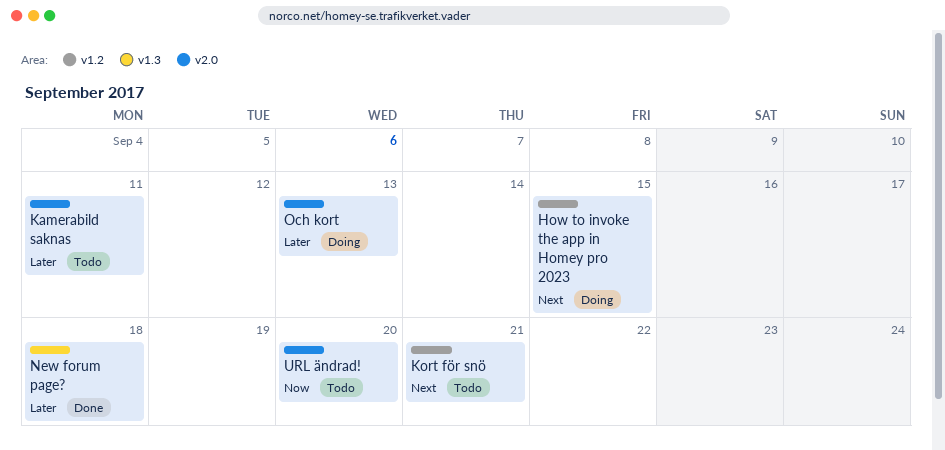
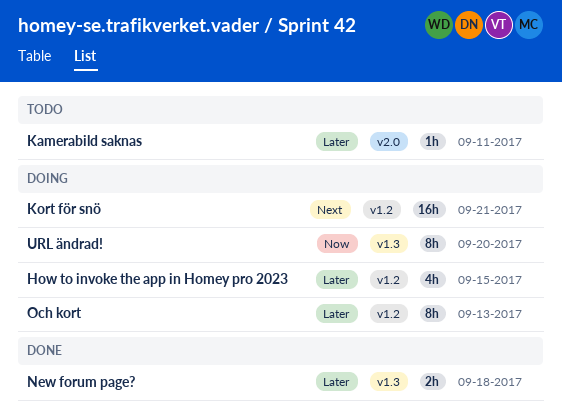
How to invoke the app in Homey pro 2023, priority: Next -> Later
Kort för snö, status: Todo -> Doing
Och kort, label: v2.0 -> v1.2
URL ändrad!, status: Todo -> Doing
URL ändrad!, label: v2.0 -> v1.3

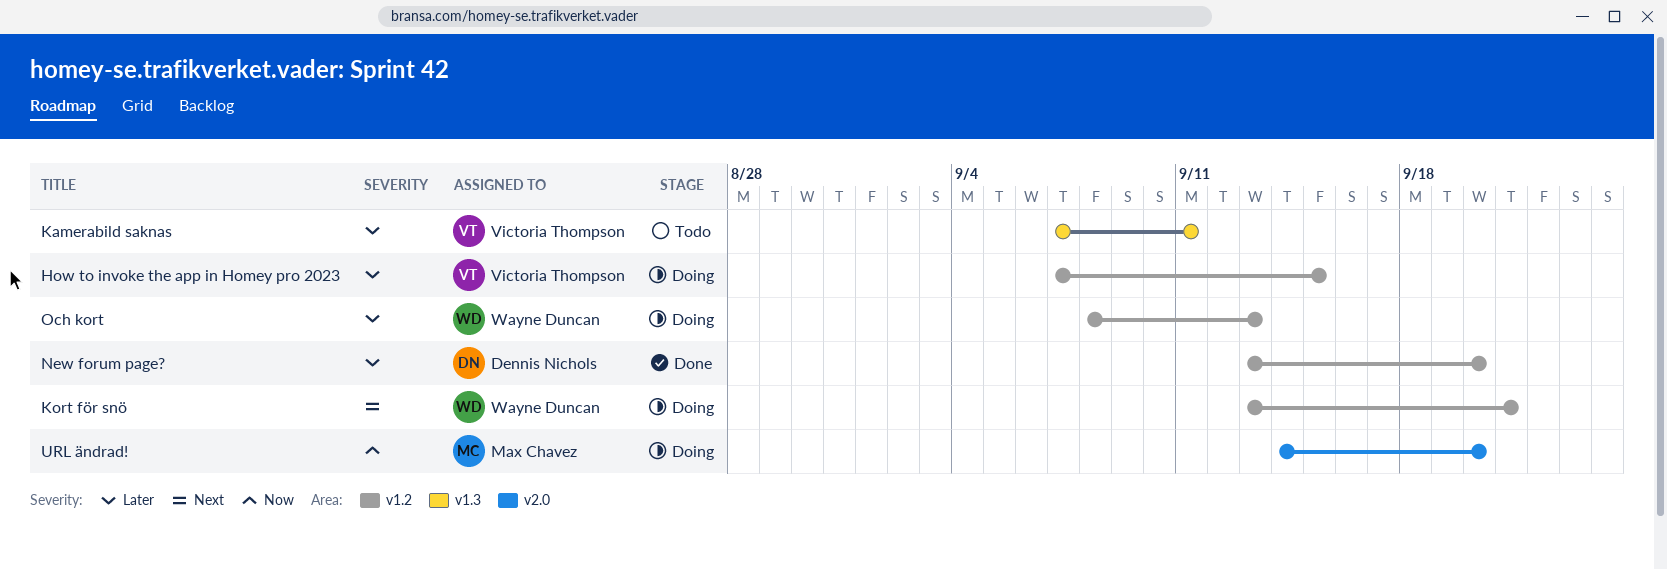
Kamerabild saknas, label: v2.0 -> v1.3
New forum page?, label: v1.3 -> v1.2
New forum page?, due: Sep 18 -> Sep 20
URL ändrad!, label: v1.3 -> v2.0

